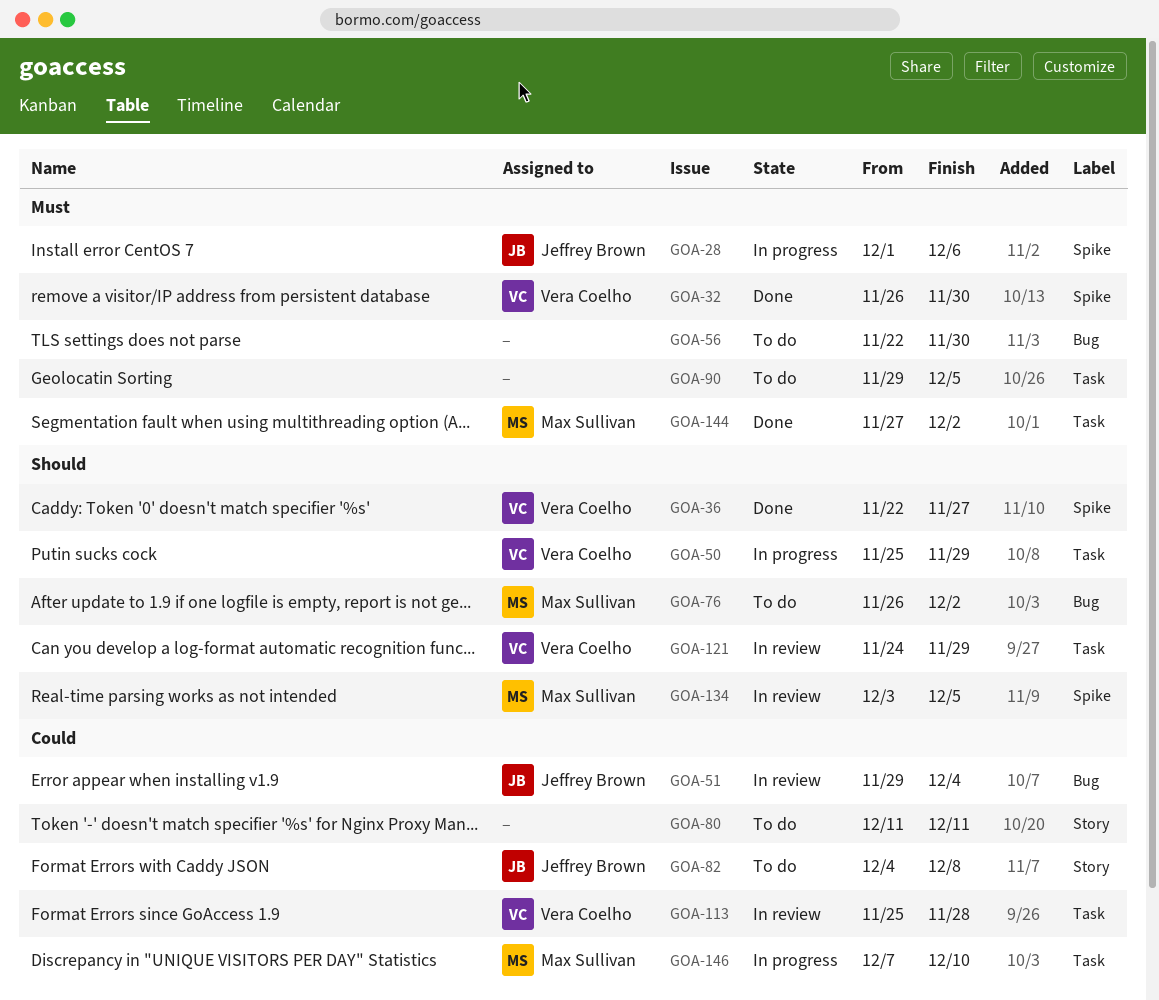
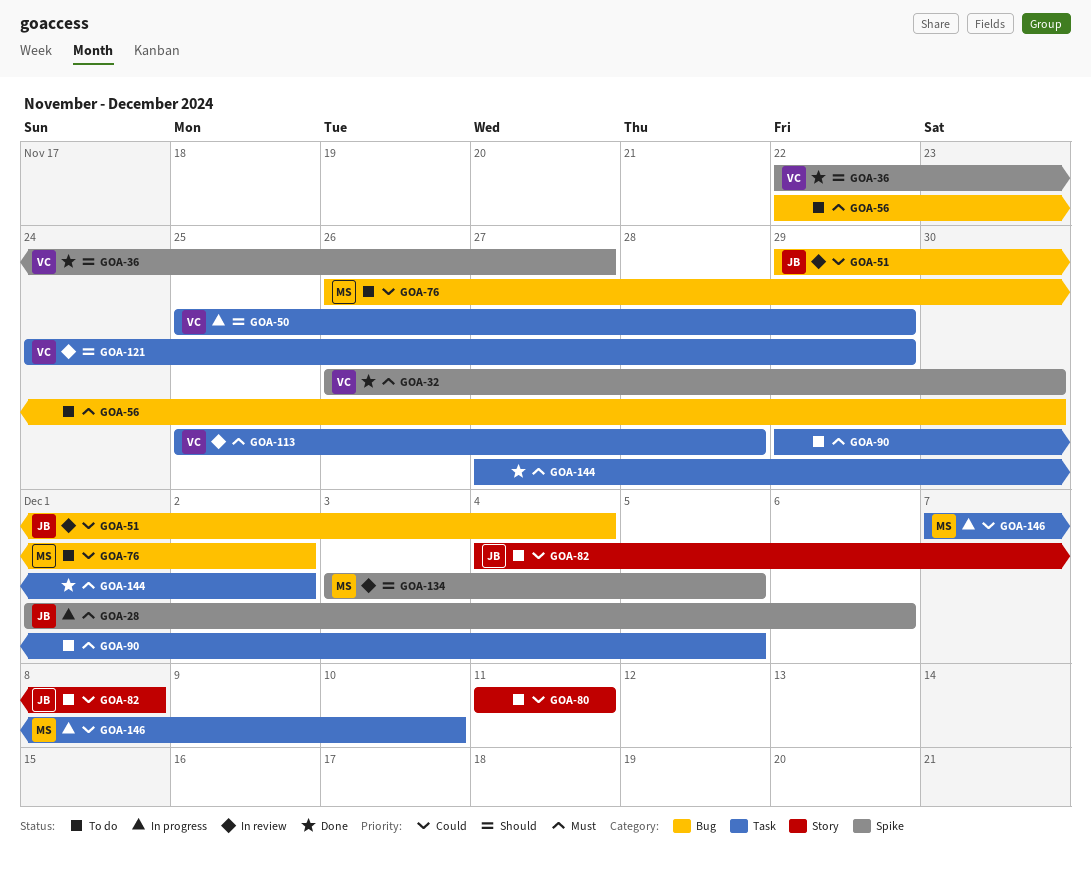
GOA-76, priority: Should -> Could
GOA-113, priority: Could -> Must
GOA-144, owner: Max Sullivan -> none

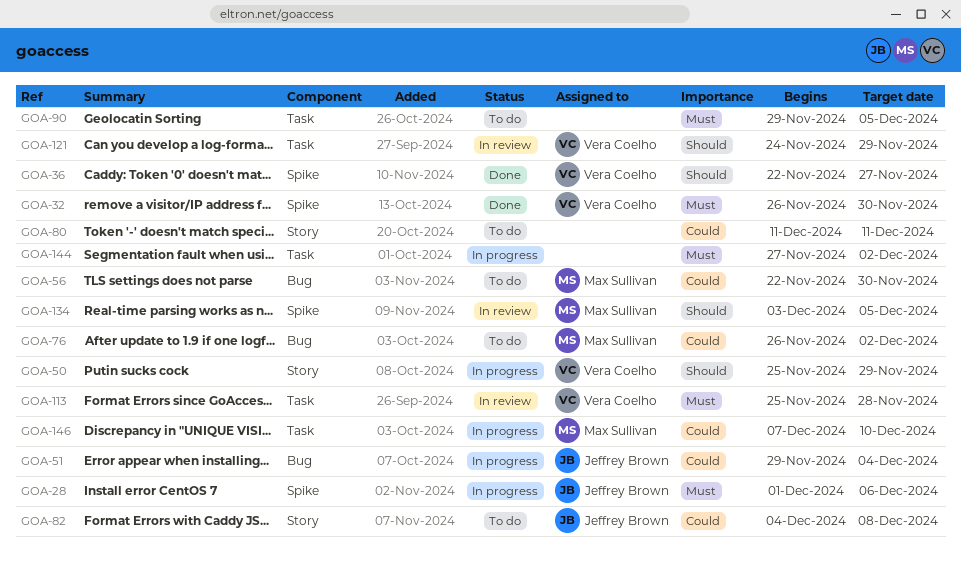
GOA-50, label: Task -> Story
GOA-51, status: In review -> In progress
GOA-56, owner: none -> Max Sullivan
GOA-56, priority: Must -> Could
GOA-144, status: Done -> In progress

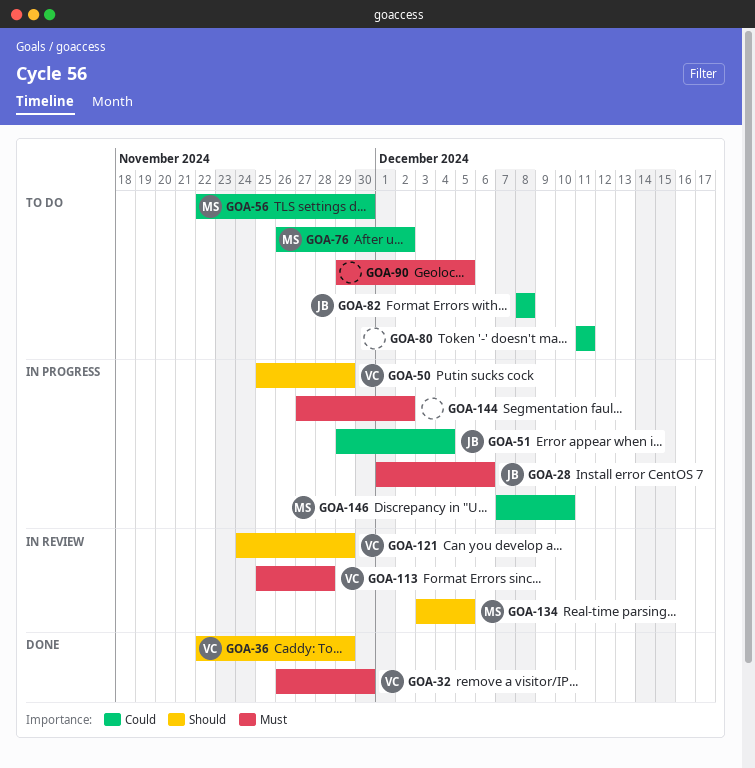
GOA-36, due: Nov 27 -> Nov 29
GOA-82, start: Dec 4 -> Dec 8

